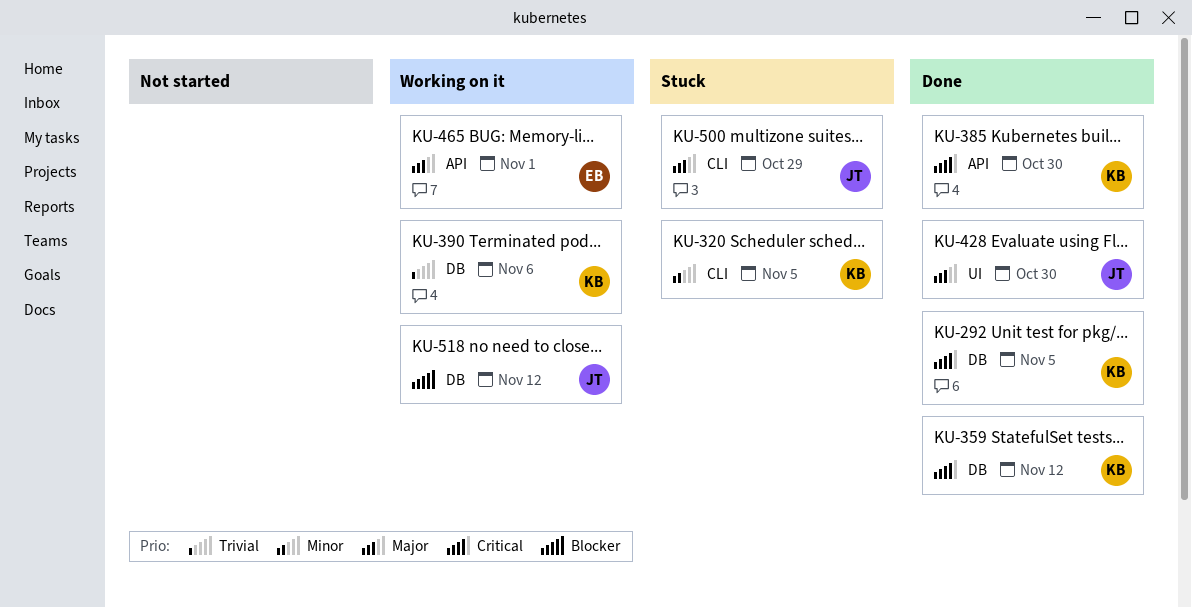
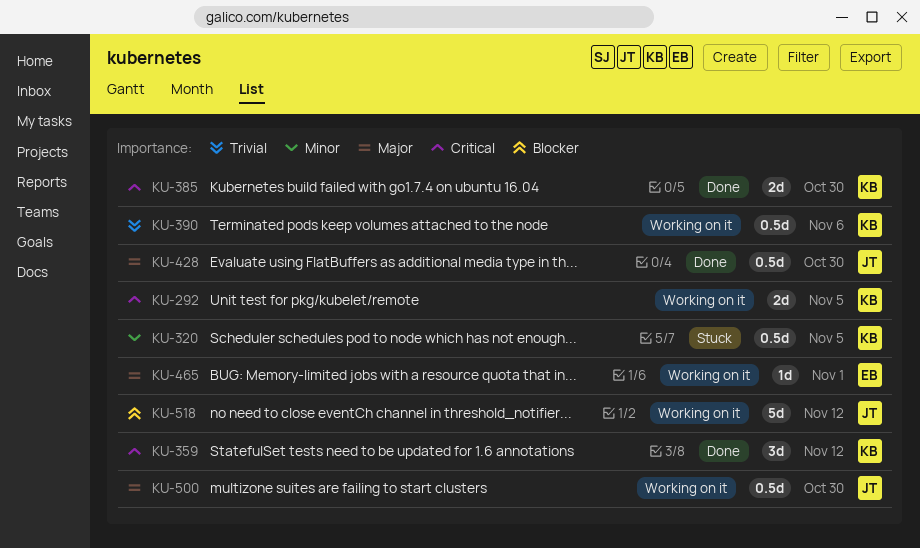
KU-292, status: Done -> Working on it
KU-500, status: Stuck -> Working on it
KU-500, due: Oct 29 -> Oct 30

